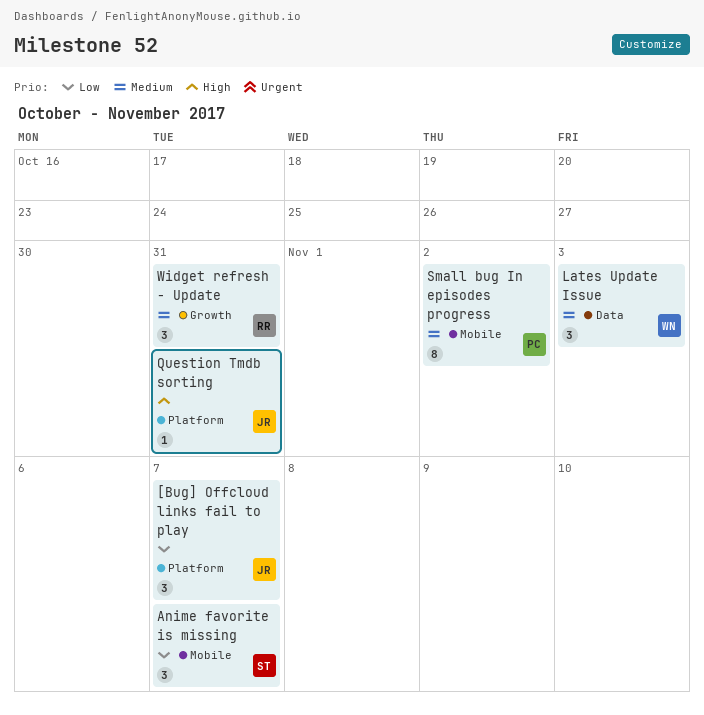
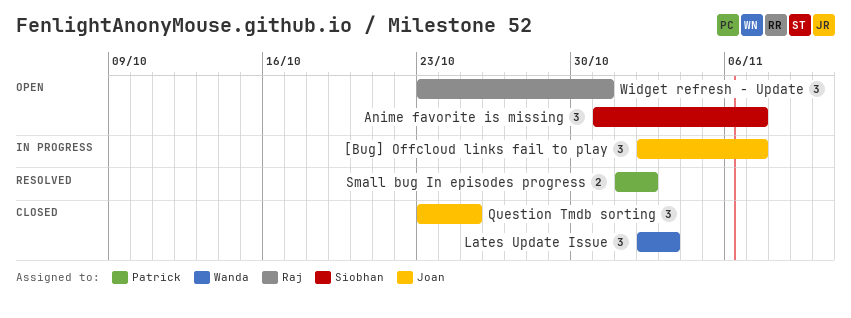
Question Tmdb sorting, estimate: 1 -> 3
Question Tmdb sorting, due: Oct 31 -> Oct 25
Small bug In episodes progress, estimate: 8 -> 2

